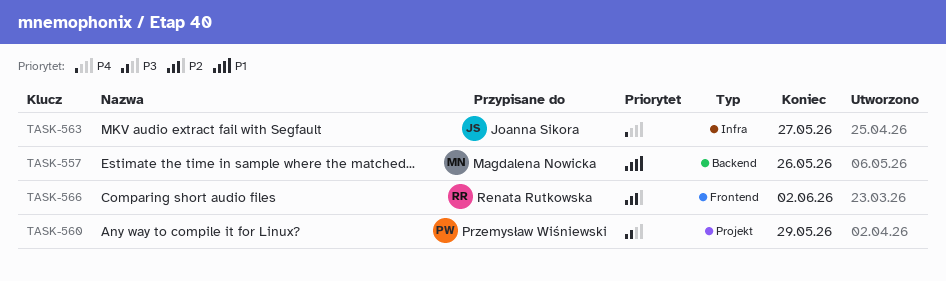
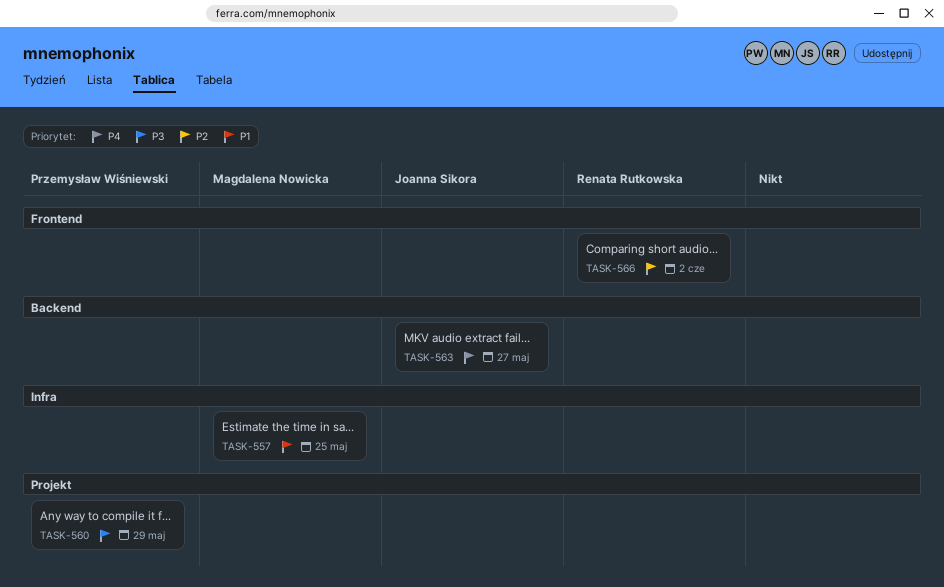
TASK-557, label: Backend -> Infra
TASK-557, due: May 26 -> May 25
TASK-563, label: Infra -> Backend

